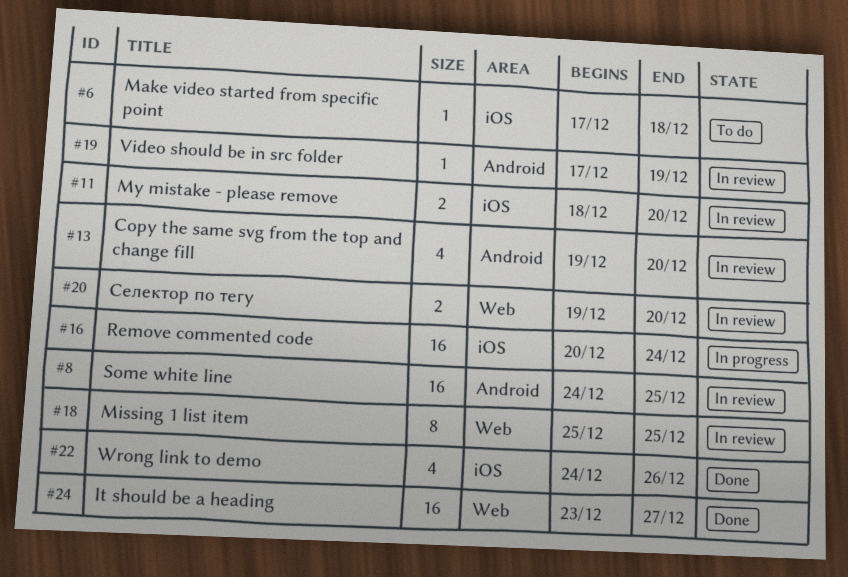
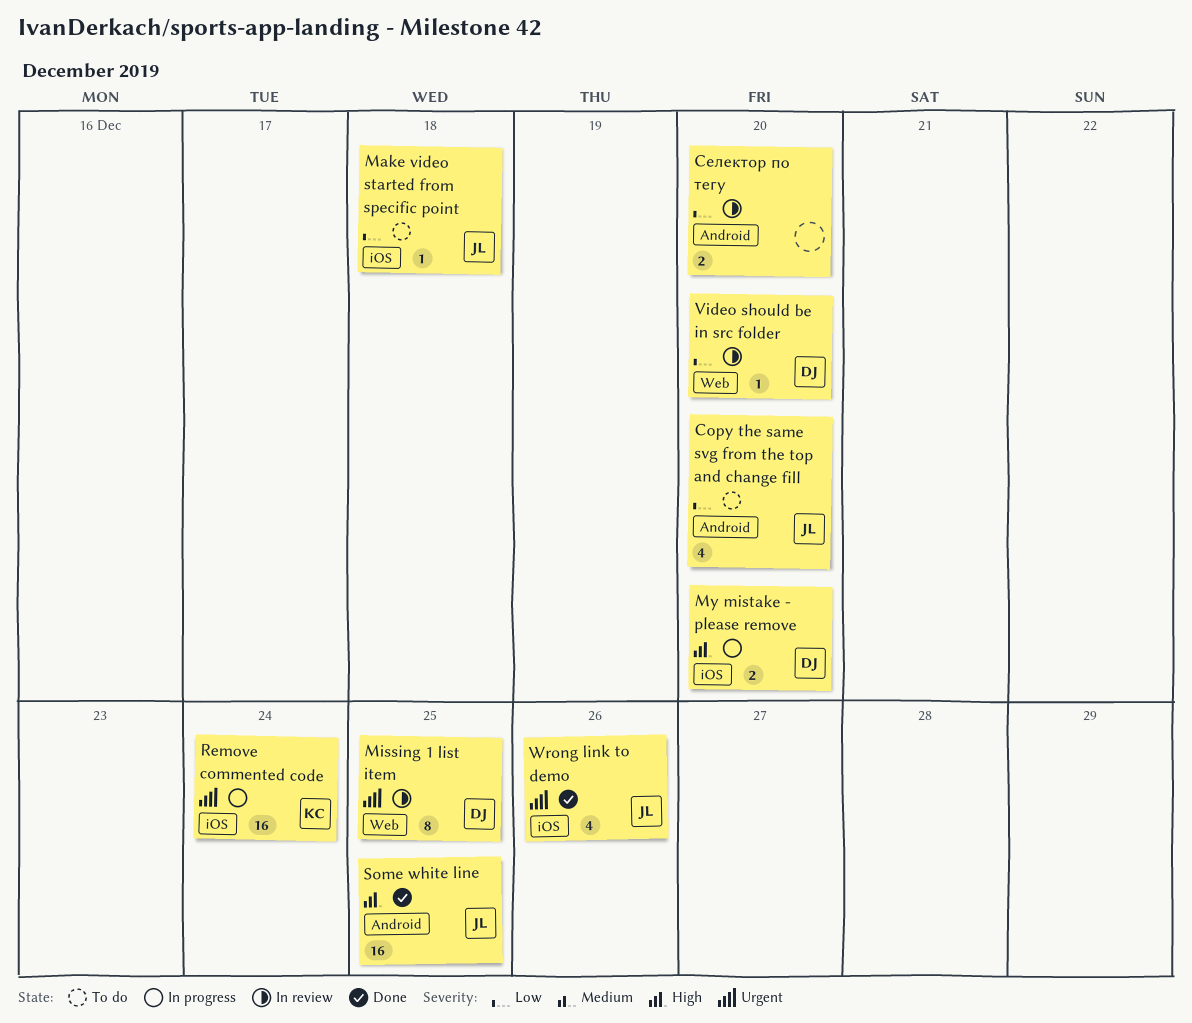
Copy the same svg from the top and change fill, status: In review -> To do
It should be a heading: present -> none
My mistake - please remove, status: In review -> In progress
Some white line, status: In review -> Done
Video should be in src folder, label: Android -> Web
Video should be in src folder, due: Dec 19 -> Dec 20
Селектор по тегу, label: Web -> Android

